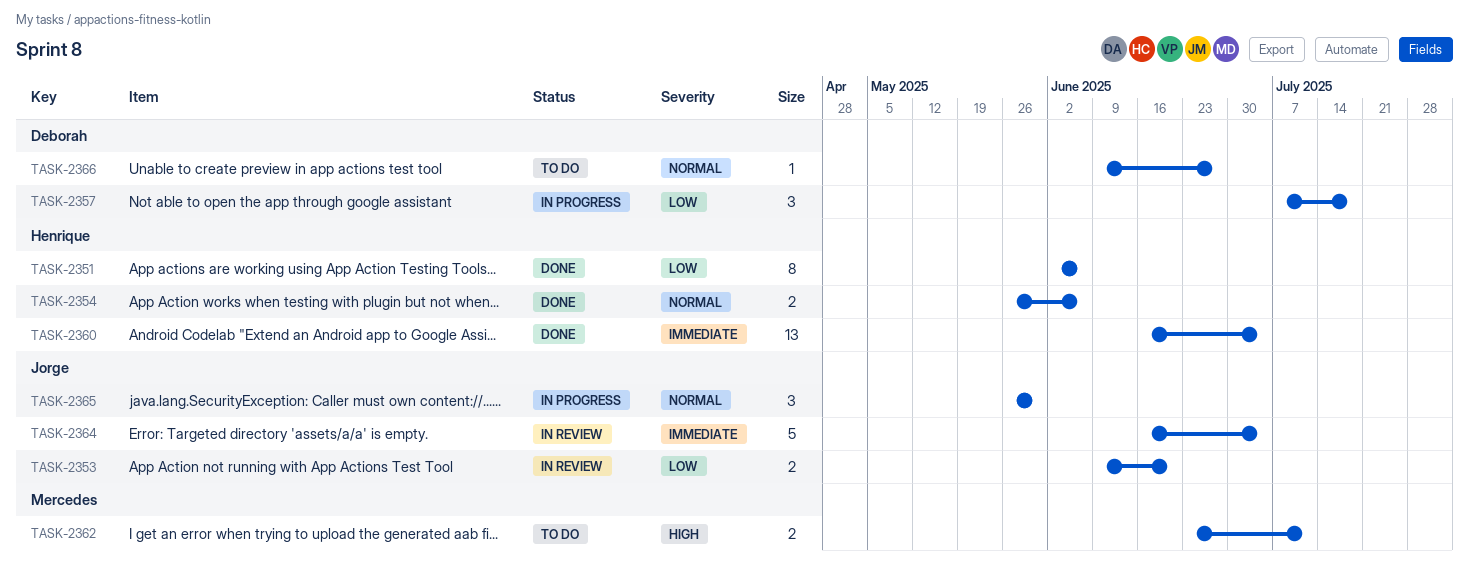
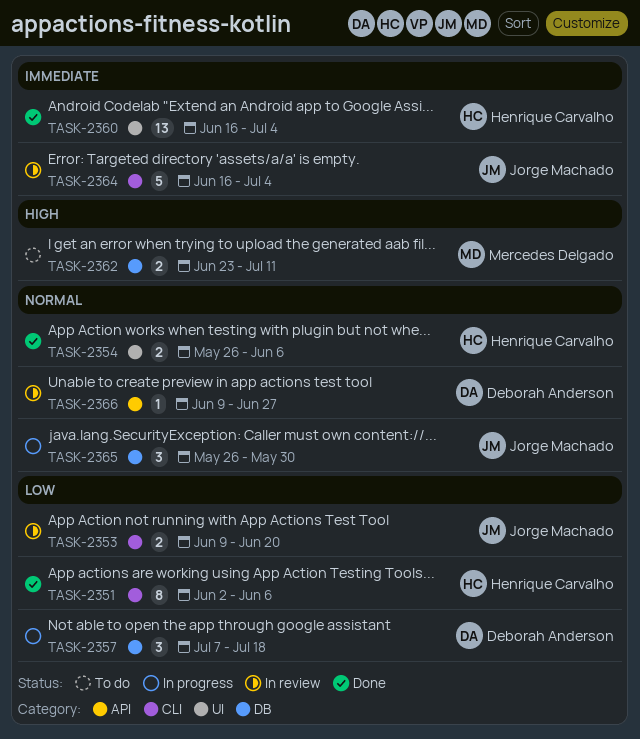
TASK-2366, status: To do -> In review

